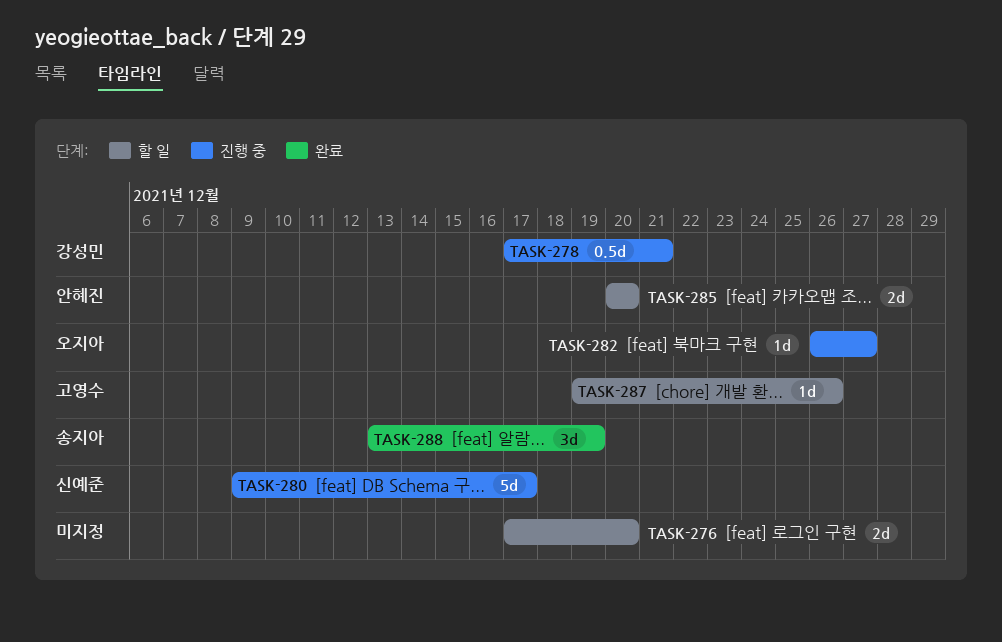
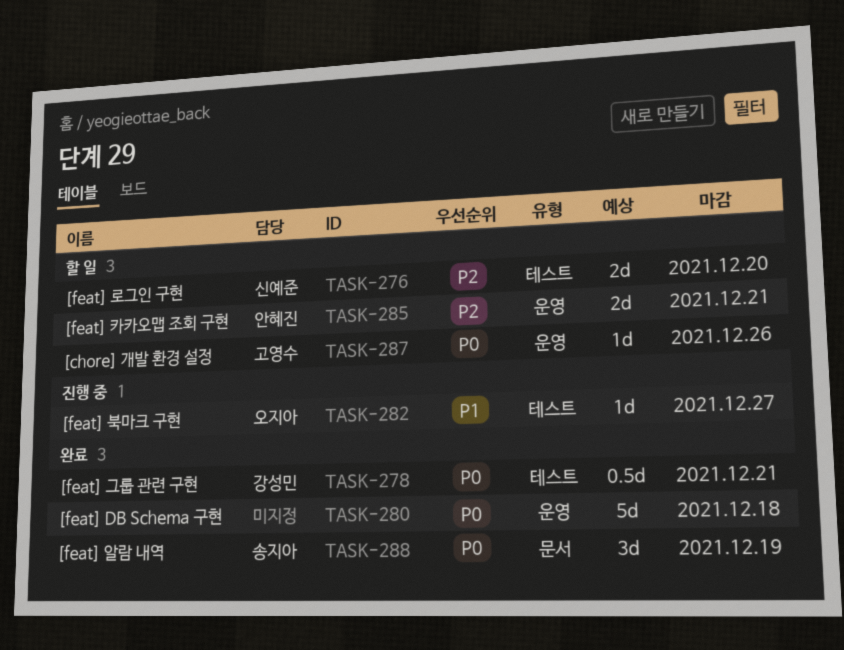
TASK-276, owner: none -> 신예준
TASK-278, status: 진행 중 -> 완료
TASK-280, status: 진행 중 -> 완료
TASK-280, owner: 신예준 -> none
TASK-280, due: Dec 17 -> Dec 18
TASK-285, due: Dec 20 -> Dec 21

